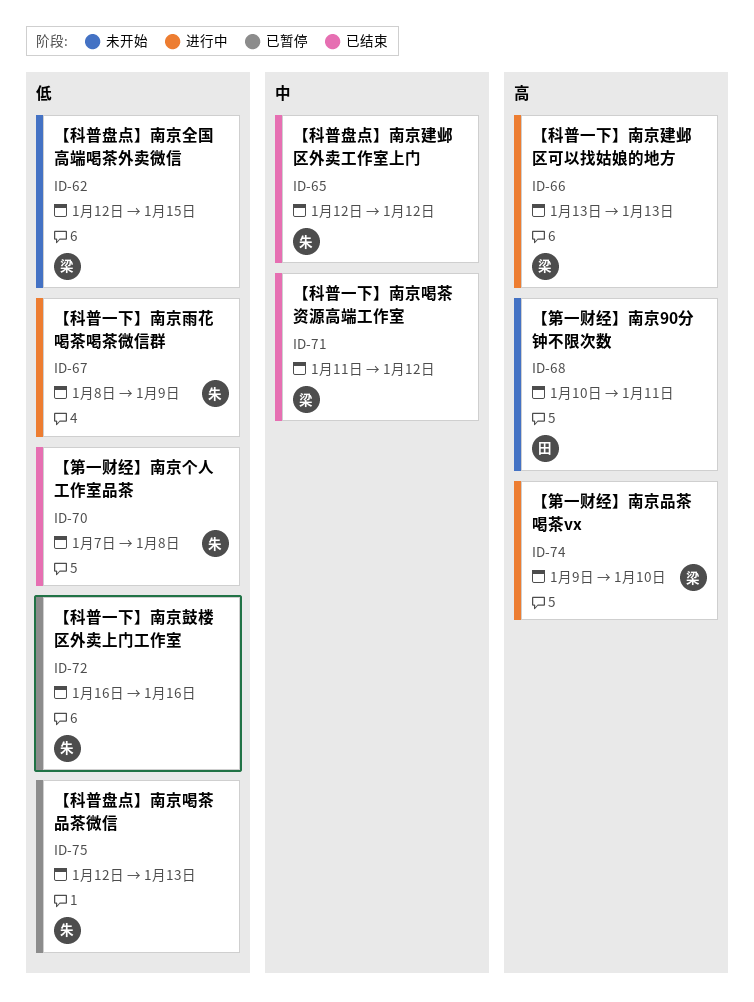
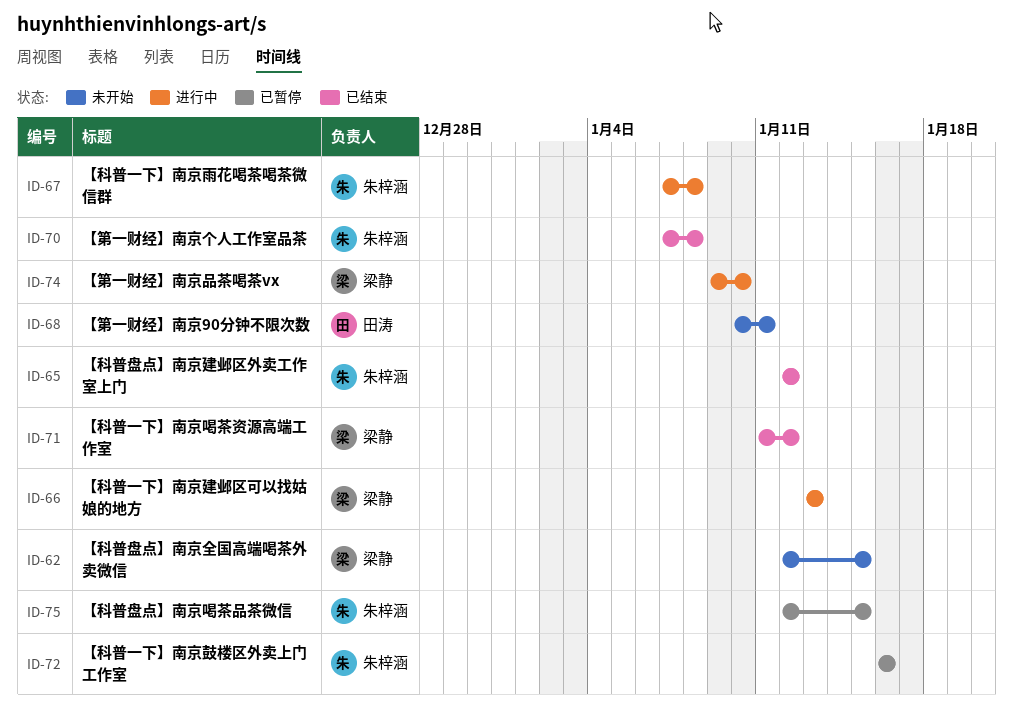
ID-67, start: Jan 8 -> Jan 7
ID-67, due: Jan 9 -> Jan 8
ID-75, due: Jan 13 -> Jan 15

